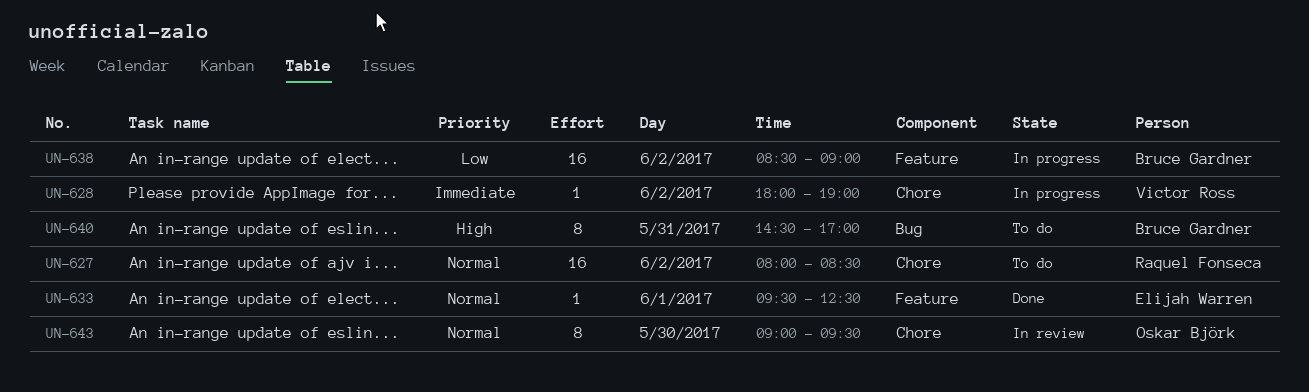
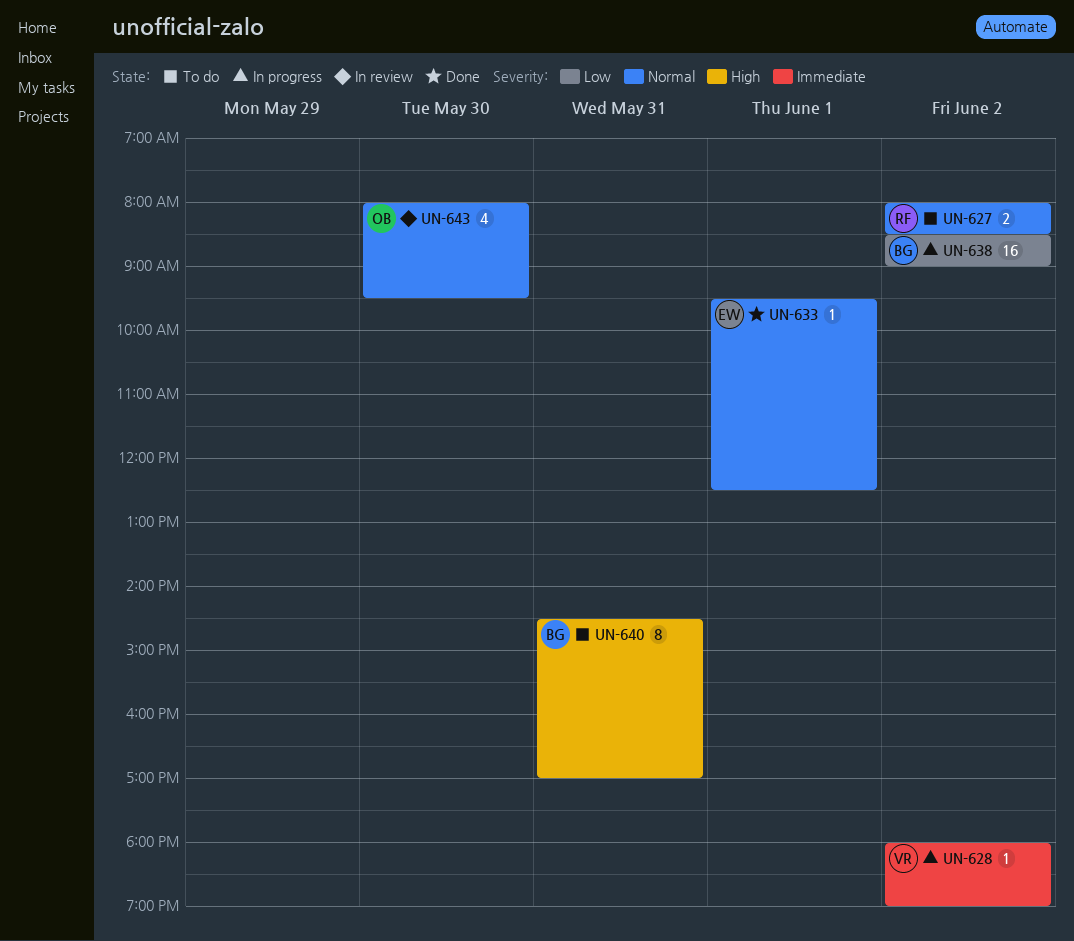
UN-627, estimate: 16 -> 2
UN-643, estimate: 8 -> 4
UN-643, begins: 09:00 -> 08:00

